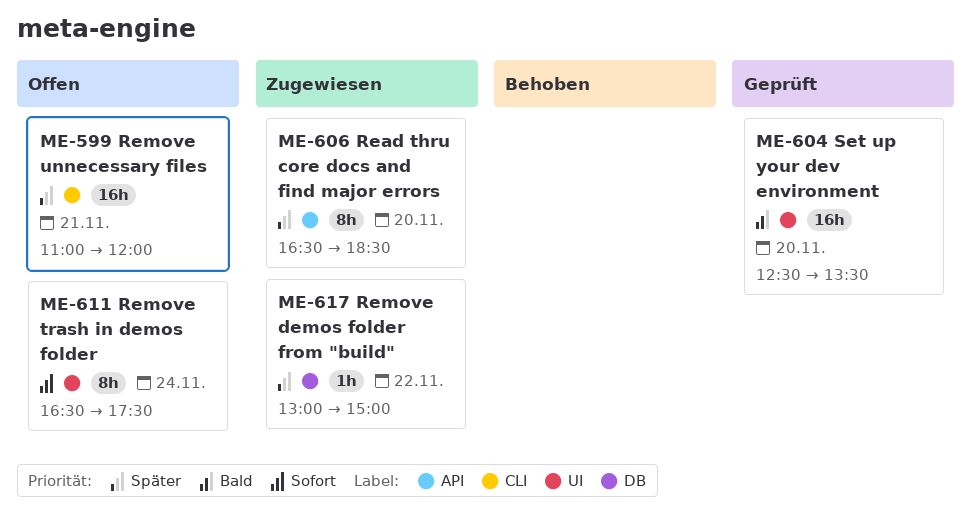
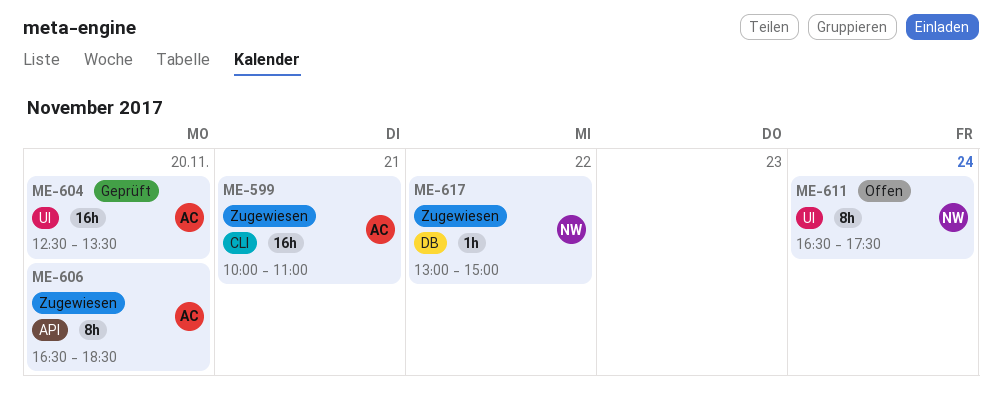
ME-599, status: Offen -> Zugewiesen
ME-599, begins: 11:00 -> 10:00
ME-599, ends: 12:00 -> 11:00

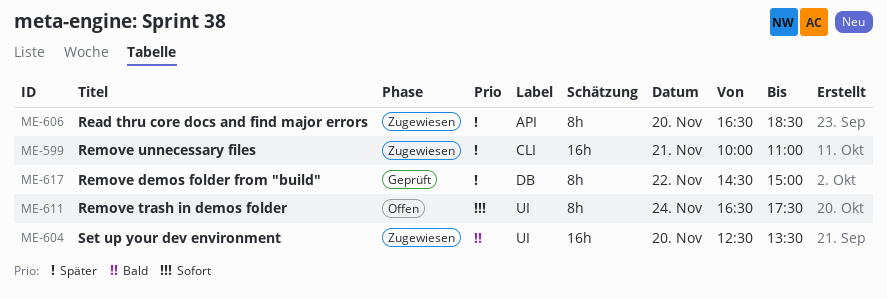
ME-604, status: Geprüft -> Zugewiesen
ME-617, status: Zugewiesen -> Geprüft
ME-617, estimate: 1h -> 8h
ME-617, begins: 13:00 -> 14:30

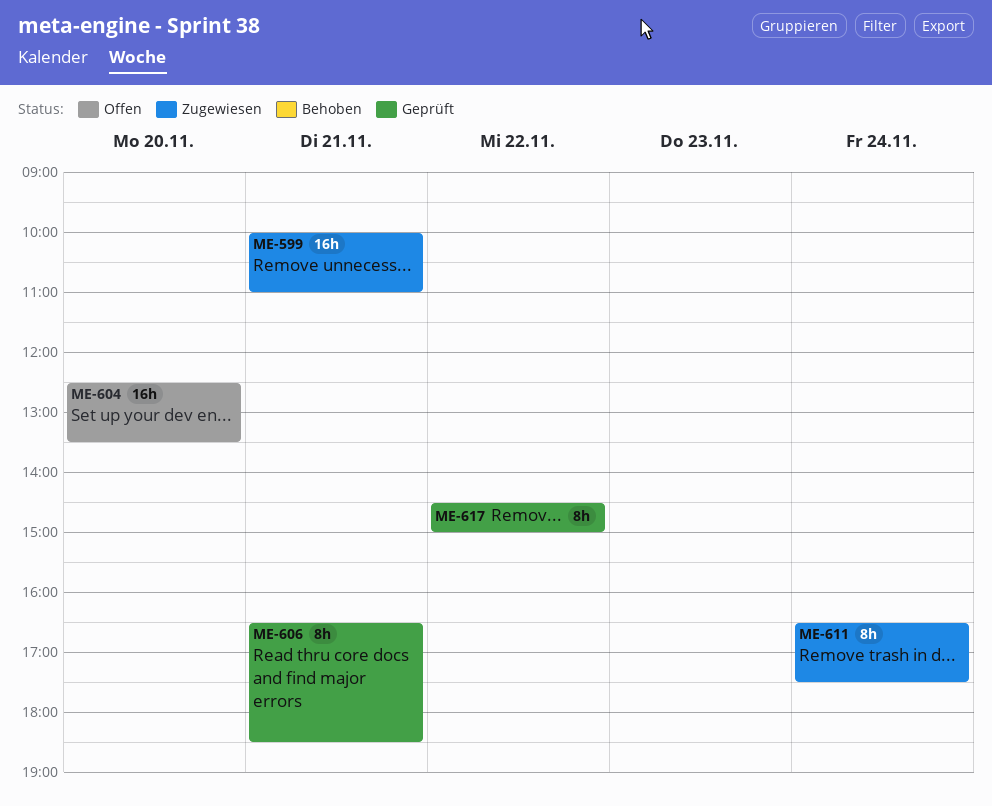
ME-604, status: Zugewiesen -> Offen
ME-606, status: Zugewiesen -> Geprüft
ME-606, day: Nov 20 -> Nov 21
ME-611, status: Offen -> Zugewiesen

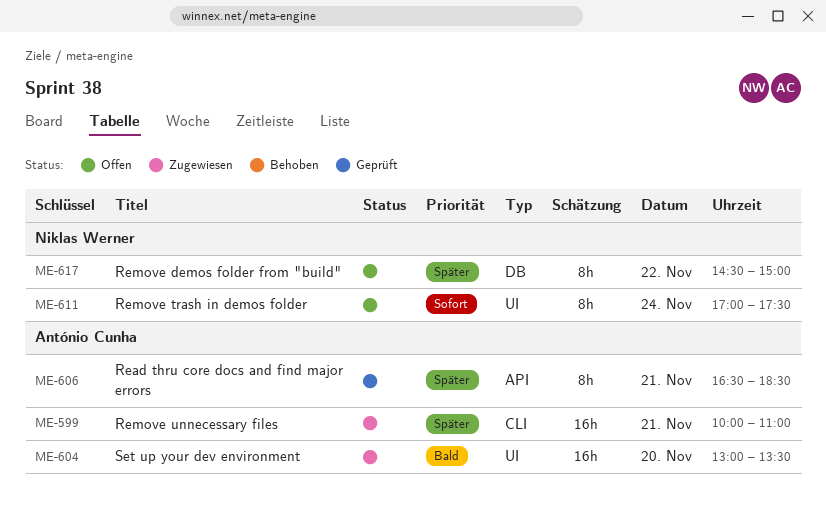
ME-604, status: Offen -> Zugewiesen
ME-604, begins: 12:30 -> 13:00
ME-611, status: Zugewiesen -> Offen
ME-611, begins: 16:30 -> 17:00
ME-617, status: Geprüft -> Offen

